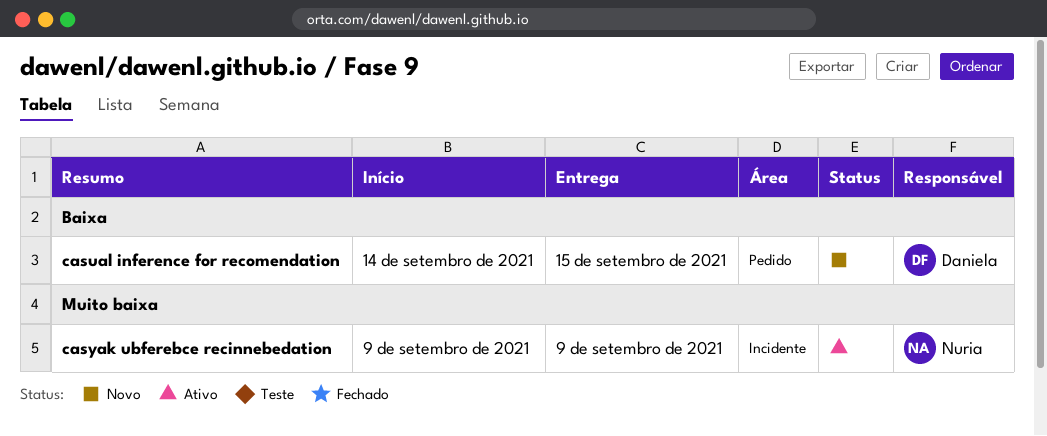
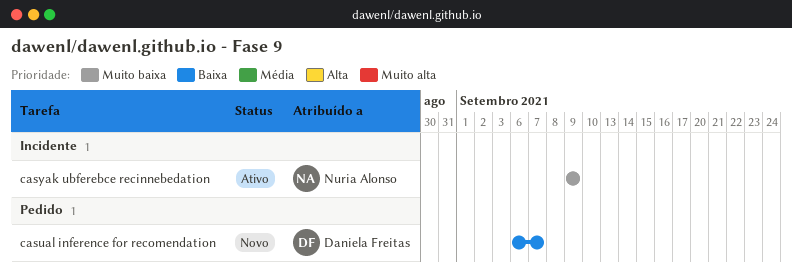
casual inference for recomendation, start: Sep 14 -> Sep 6
casual inference for recomendation, due: Sep 15 -> Sep 7

